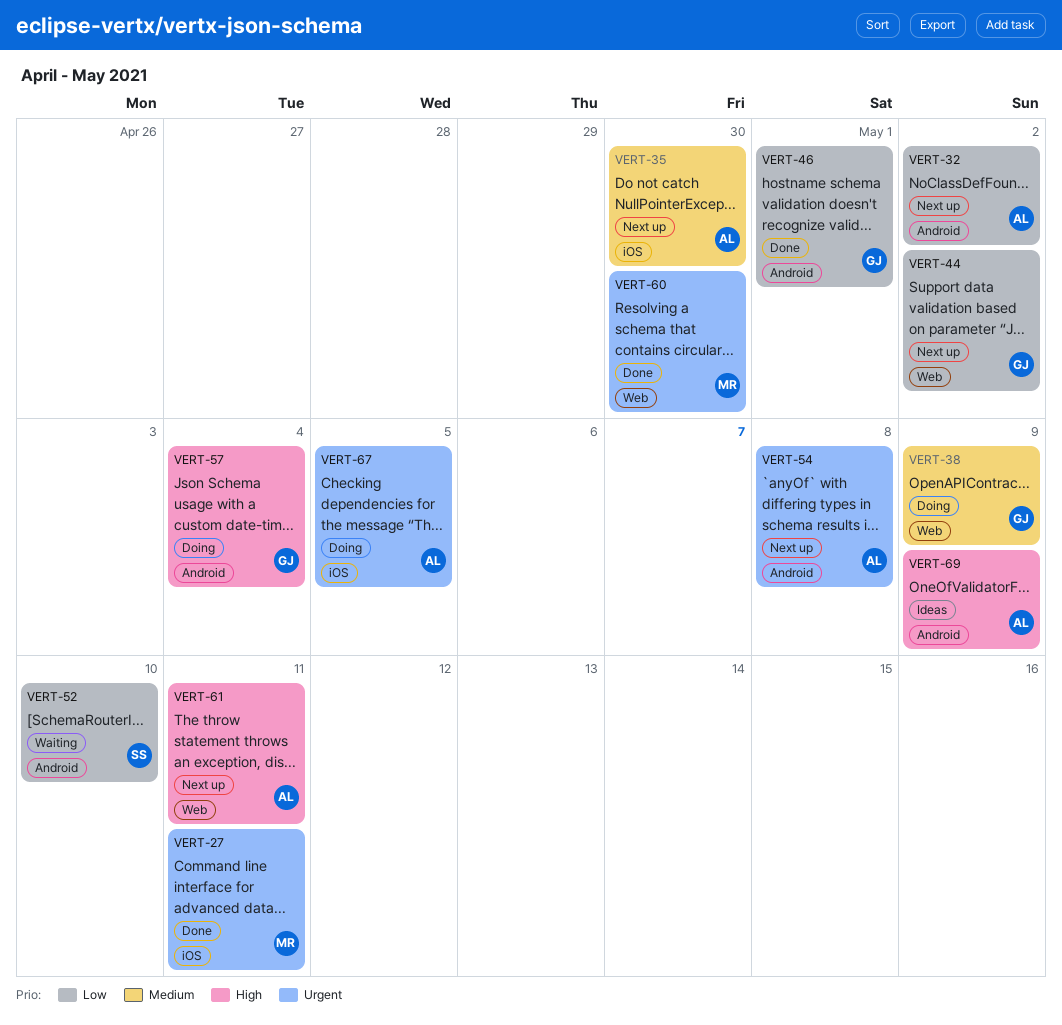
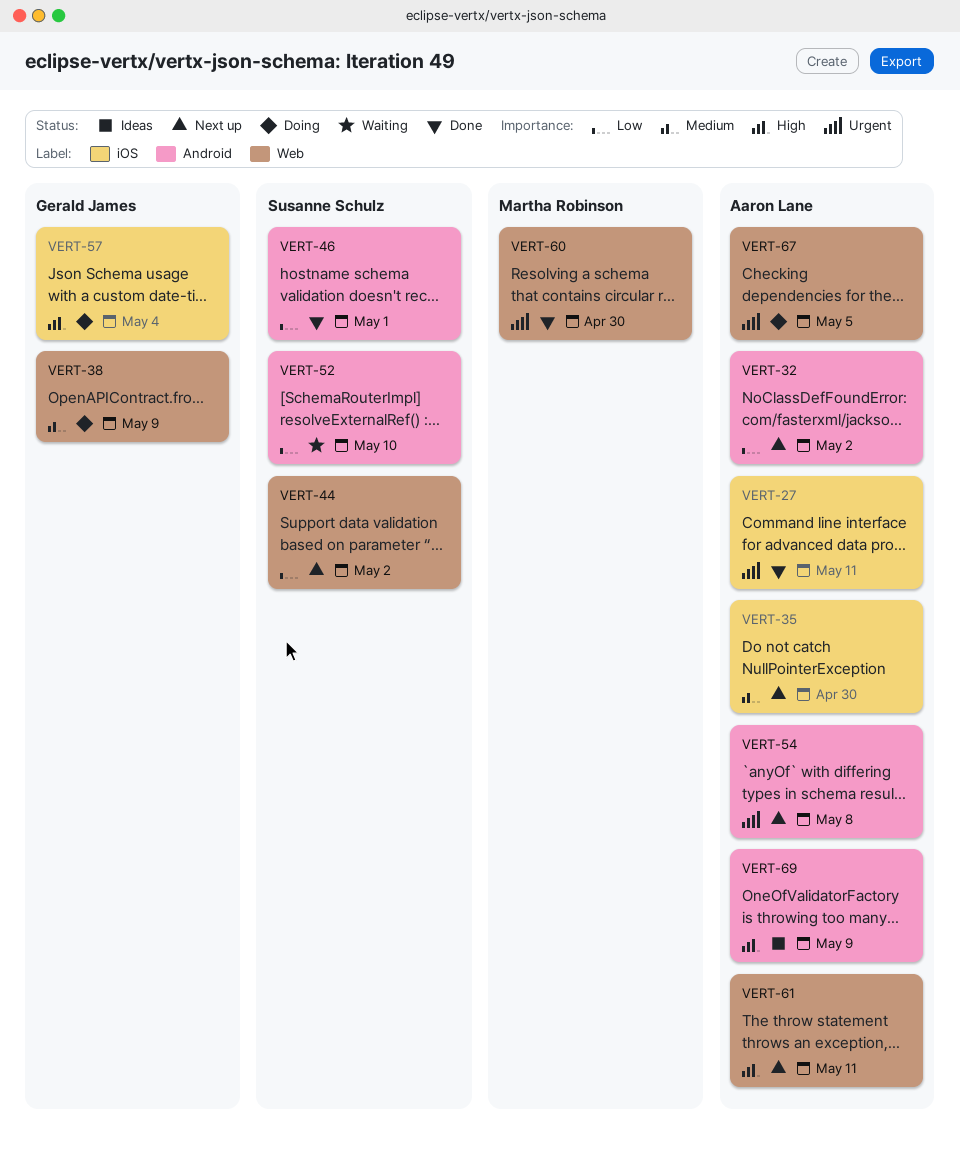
VERT-27, owner: Martha Robinson -> Aaron Lane
VERT-44, owner: Gerald James -> Susanne Schulz
VERT-46, owner: Gerald James -> Susanne Schulz
VERT-57, label: Android -> iOS
VERT-67, label: iOS -> Web

